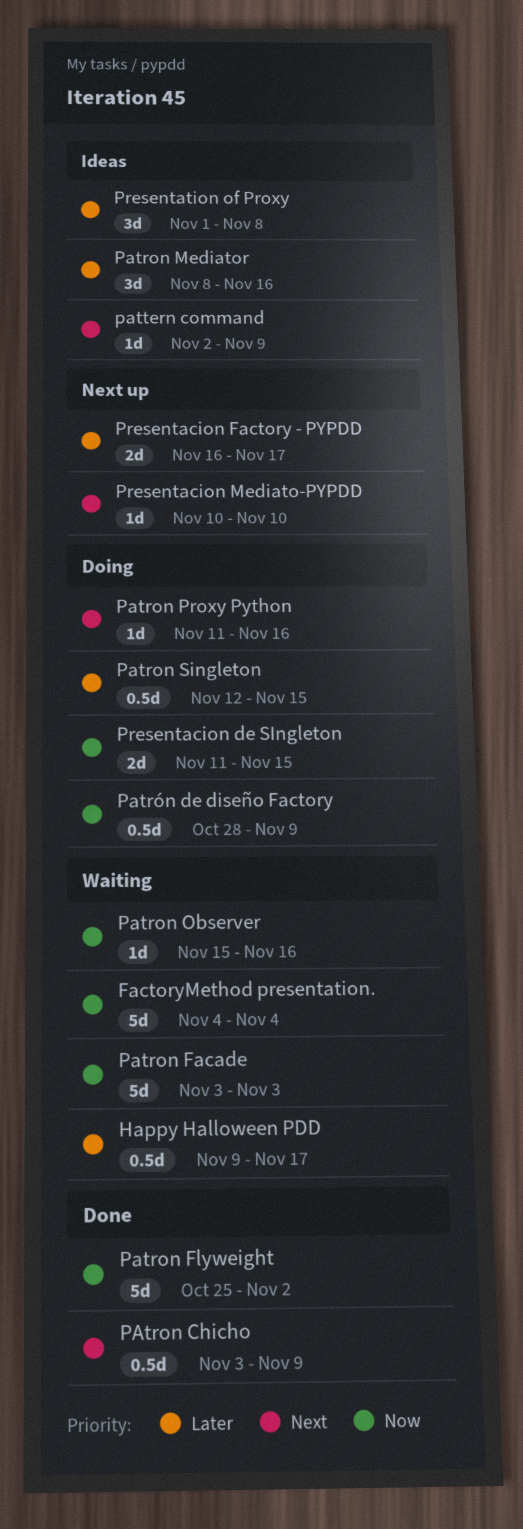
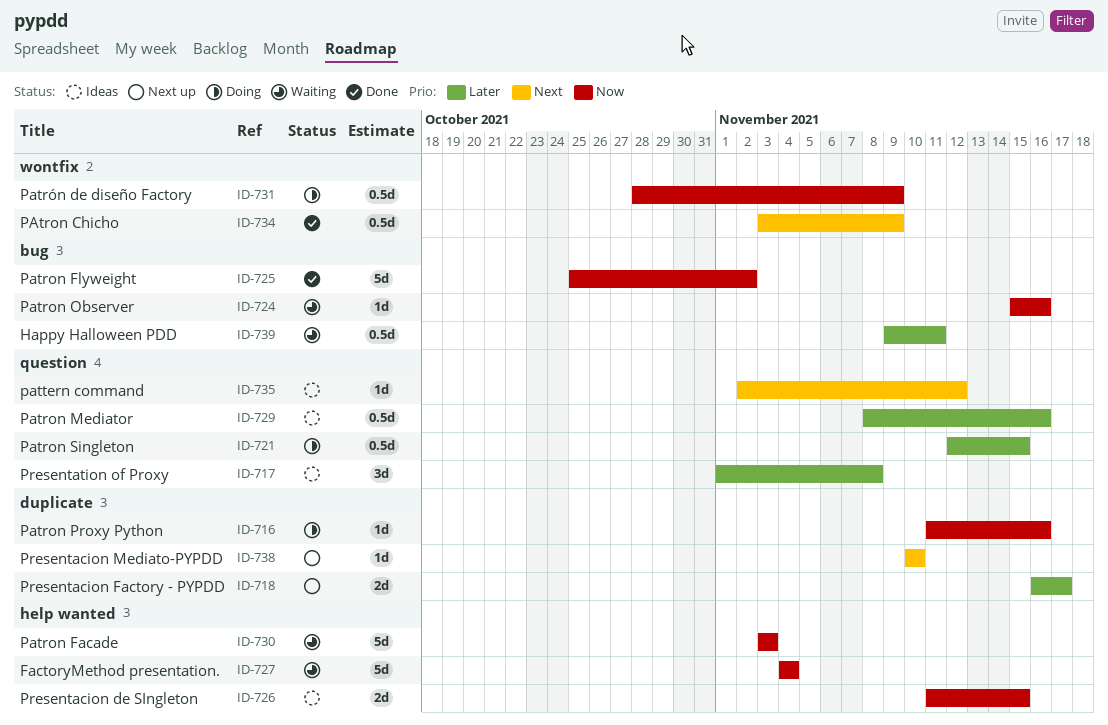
Happy Halloween PDD, due: Nov 17 -> Nov 11
Patron Mediator, estimate: 3d -> 0.5d
Patron Proxy Python, priority: Next -> Now
pattern command, due: Nov 9 -> Nov 12
Presentacion de SIngleton, status: Doing -> Ideas

